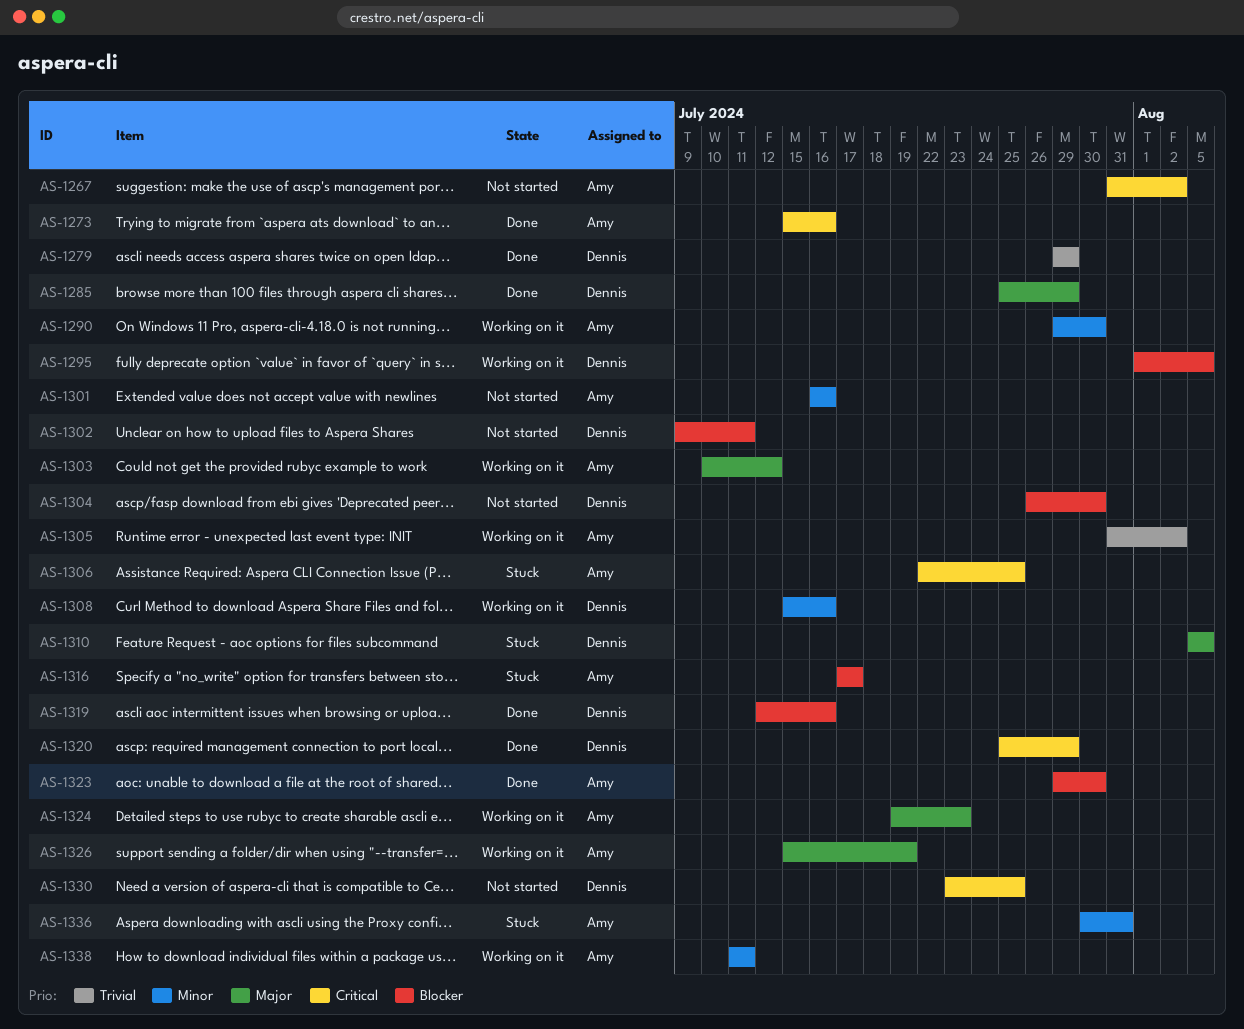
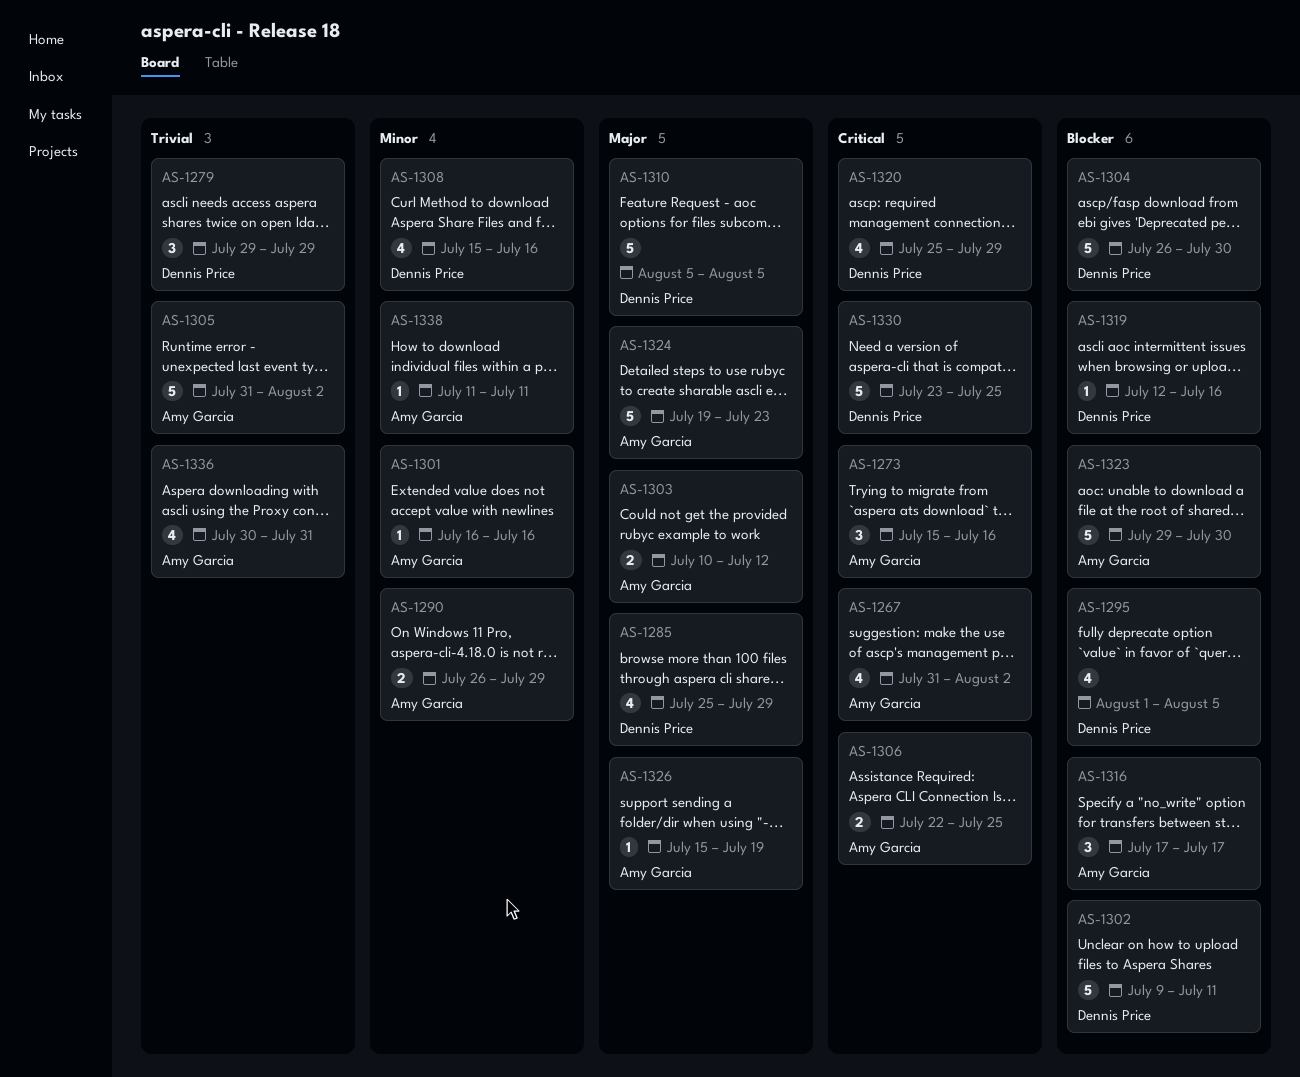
AS-1290, start: Jul 29 -> Jul 26
AS-1290, due: Jul 30 -> Jul 29
AS-1336, priority: Minor -> Trivial

